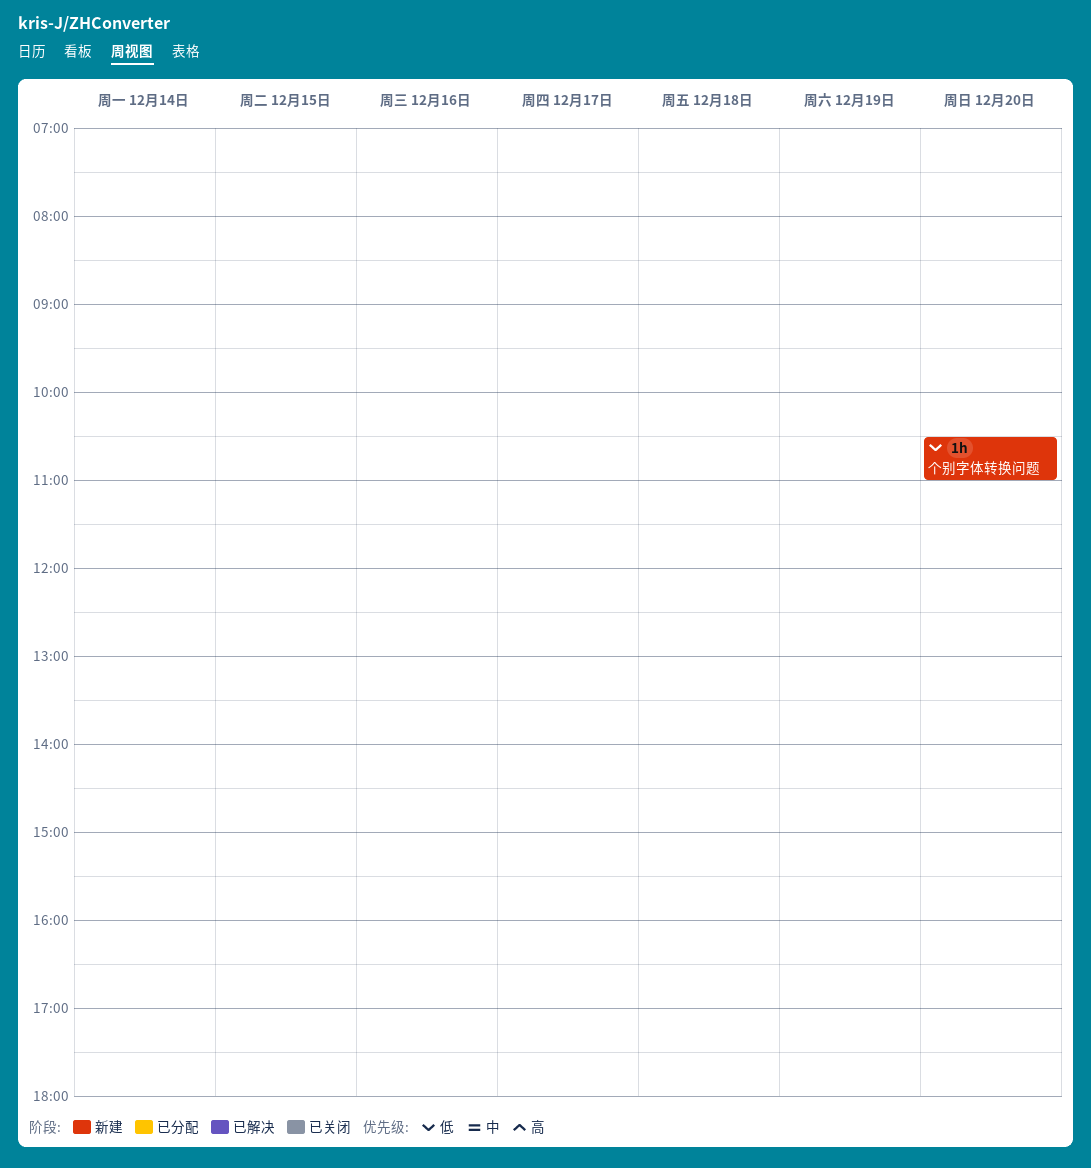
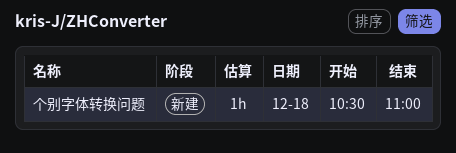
个别字体转换问题, day: Dec 20 -> Dec 18

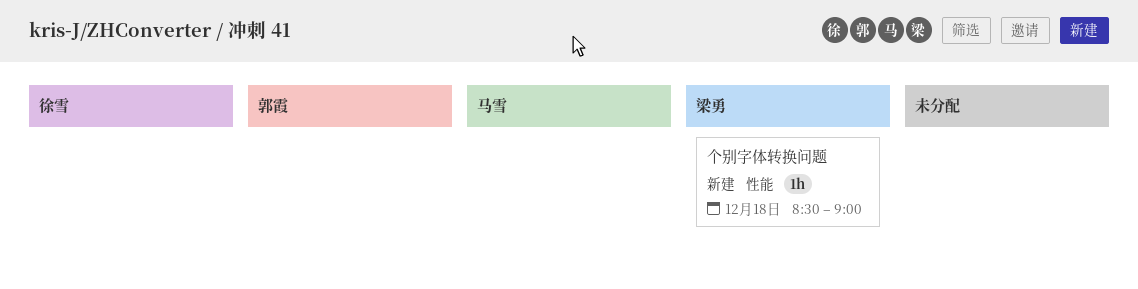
个别字体转换问题, begins: 10:30 -> 08:30
个别字体转换问题, ends: 11:00 -> 09:00

